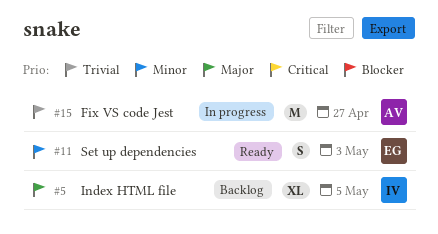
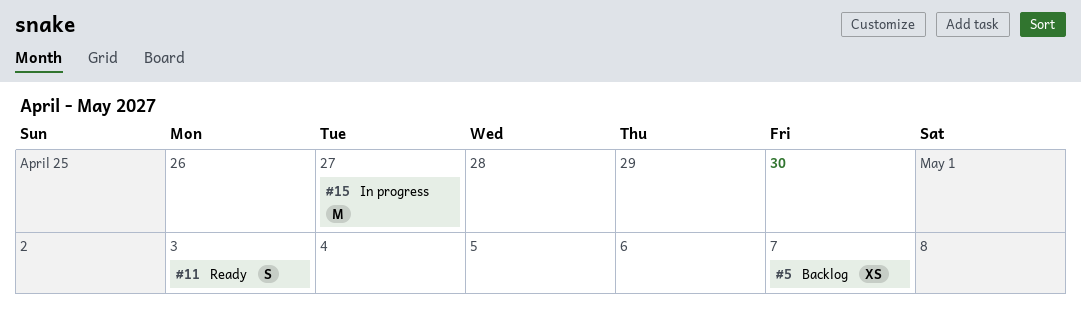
#5, estimate: XL -> XS
#5, due: May 5 -> May 7

